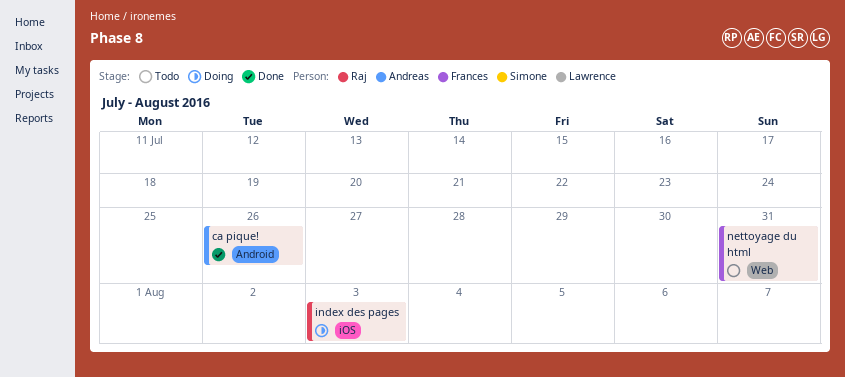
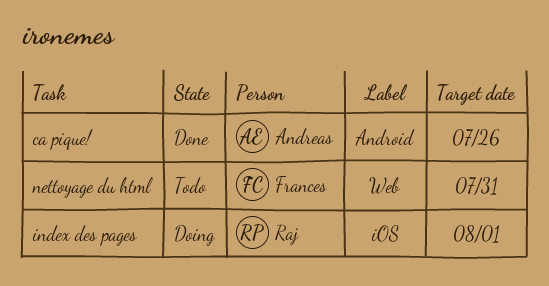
index des pages, due: Aug 3 -> Aug 1

